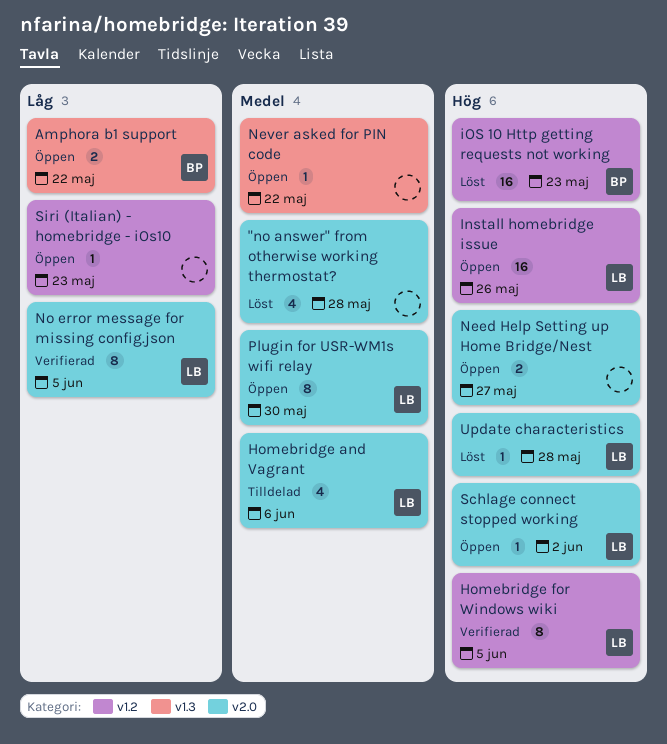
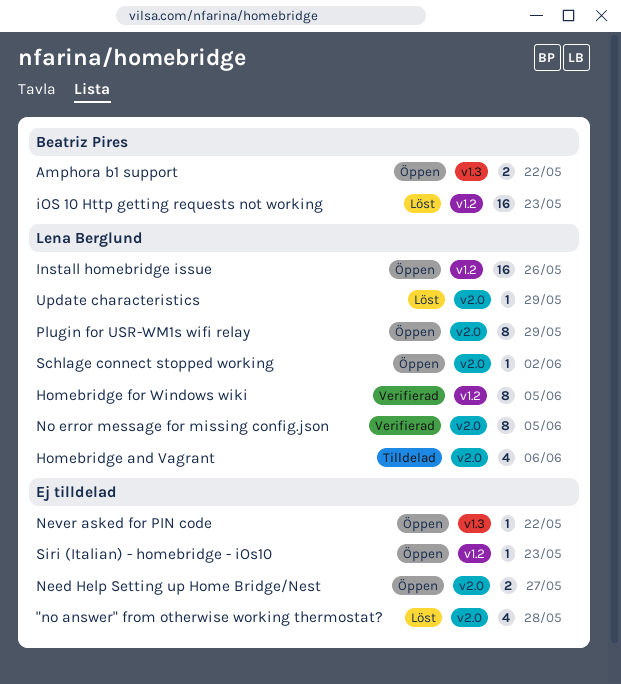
Plugin for USR-WM1s wifi relay, due: May 30 -> May 29
Update characteristics, due: May 28 -> May 29

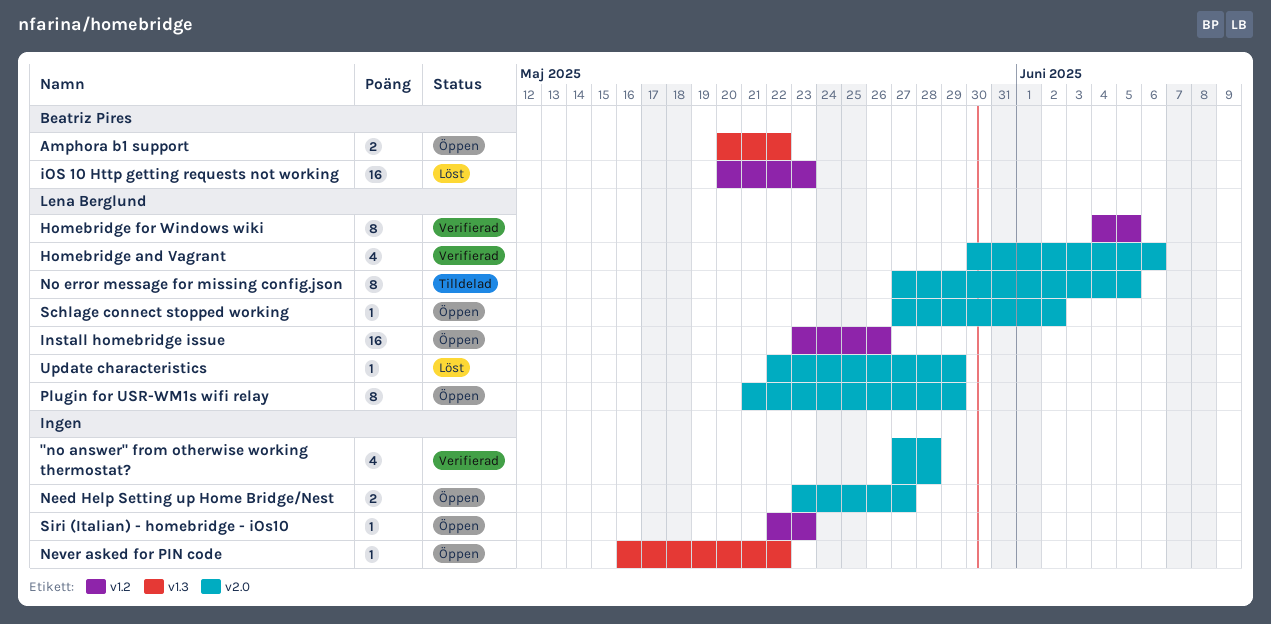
"no answer" from otherwise working thermostat?, status: Löst -> Verifierad
Homebridge and Vagrant, status: Tilldelad -> Verifierad
No error message for missing config.json, status: Verifierad -> Tilldelad

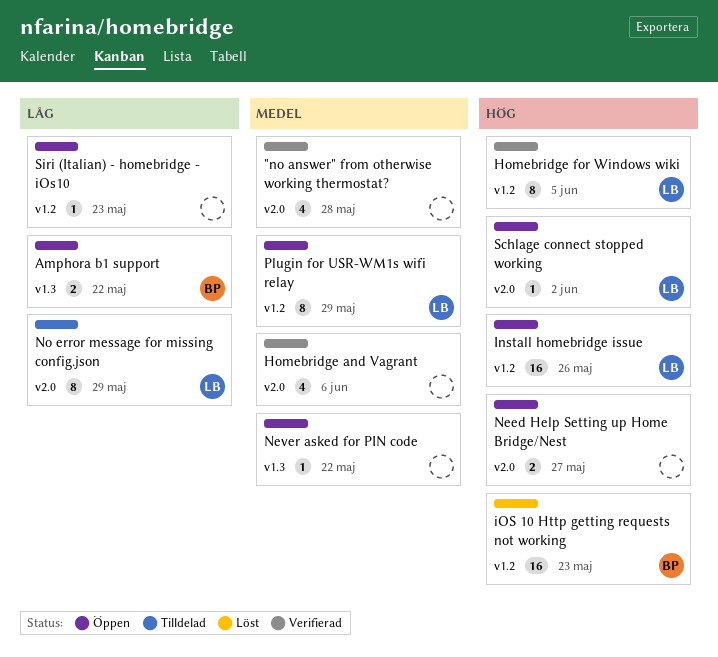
Homebridge and Vagrant, owner: Lena Berglund -> none
No error message for missing config.json, due: Jun 5 -> May 29
Plugin for USR-WM1s wifi relay, label: v2.0 -> v1.2
Update characteristics: present -> none

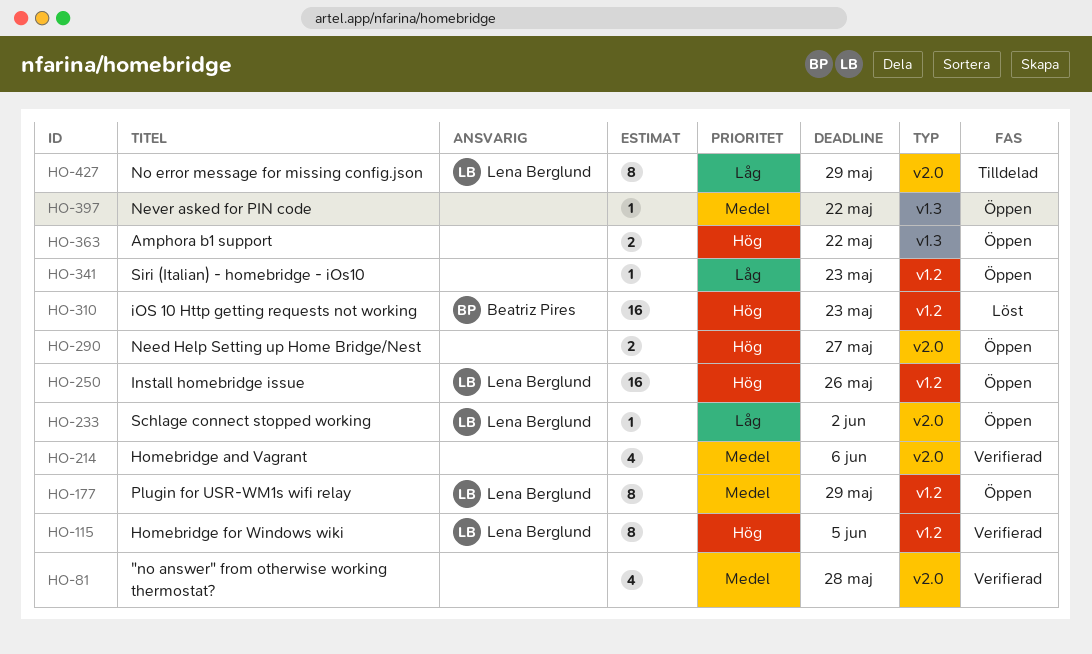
Amphora b1 support, owner: Beatriz Pires -> none
Amphora b1 support, priority: Låg -> Hög
Schlage connect stopped working, priority: Hög -> Låg

